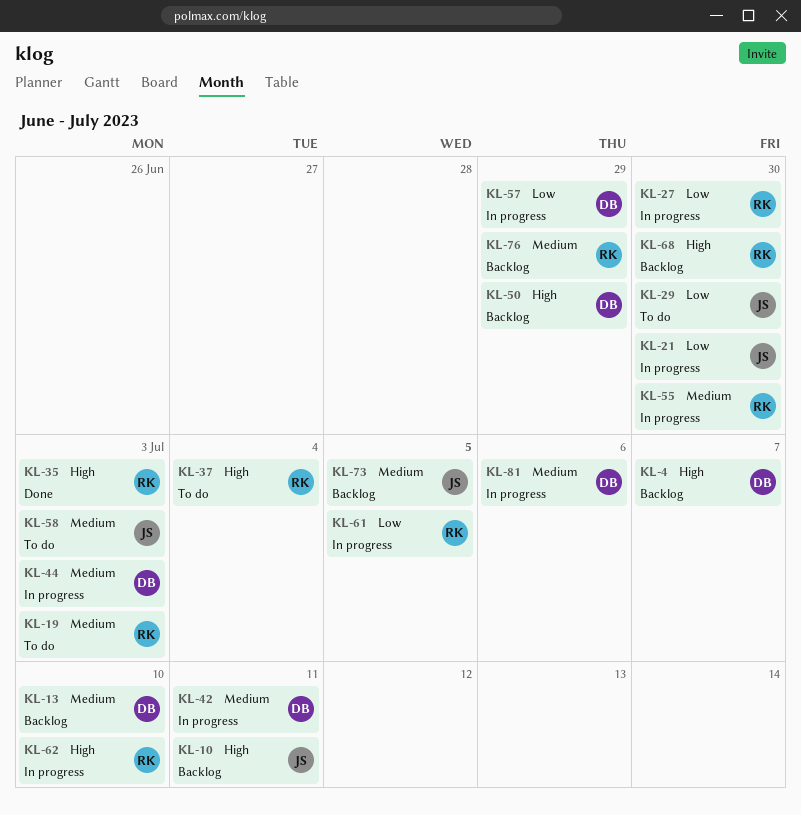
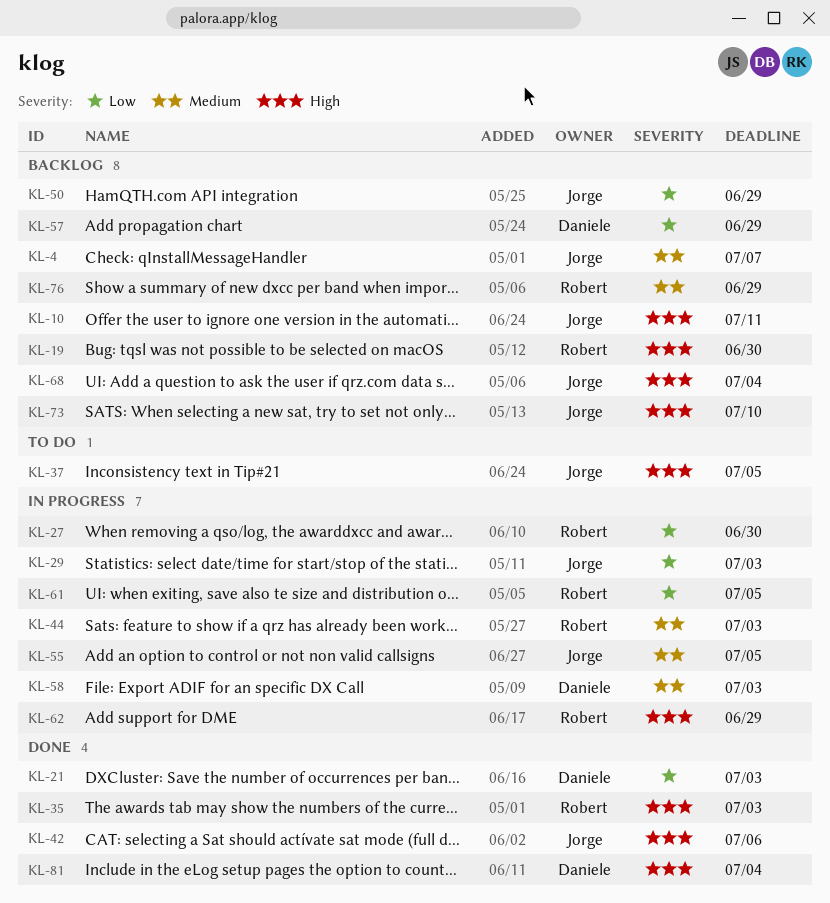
KL-4, owner: Daniele -> Jorge
KL-4, priority: High -> Medium
KL-13: present -> none
KL-19, status: To do -> Backlog
KL-19, priority: Medium -> High
KL-19, due: Jul 3 -> Jun 30
KL-21, status: In progress -> Done
KL-21, owner: Jorge -> Daniele
KL-21, due: Jun 30 -> Jul 3
KL-29, status: To do -> In progress
KL-29, due: Jun 30 -> Jul 3
KL-37, owner: Robert -> Jorge
KL-37, due: Jul 4 -> Jul 5
KL-42, status: In progress -> Done
KL-42, owner: Daniele -> Jorge
KL-42, priority: Medium -> High
KL-42, due: Jul 11 -> Jul 6
KL-44, owner: Daniele -> Robert
KL-50, owner: Daniele -> Jorge
KL-50, priority: High -> Low
KL-55, owner: Robert -> Jorge
KL-55, due: Jun 30 -> Jul 5
KL-57, status: In progress -> Backlog
KL-58, status: To do -> In progress
KL-58, owner: Jorge -> Daniele
KL-62, due: Jul 10 -> Jun 29
KL-68, owner: Robert -> Jorge
KL-68, due: Jun 30 -> Jul 4
KL-73, priority: Medium -> High
KL-73, due: Jul 5 -> Jul 10
KL-81, status: In progress -> Done
KL-81, priority: Medium -> High
KL-81, due: Jul 6 -> Jul 4

